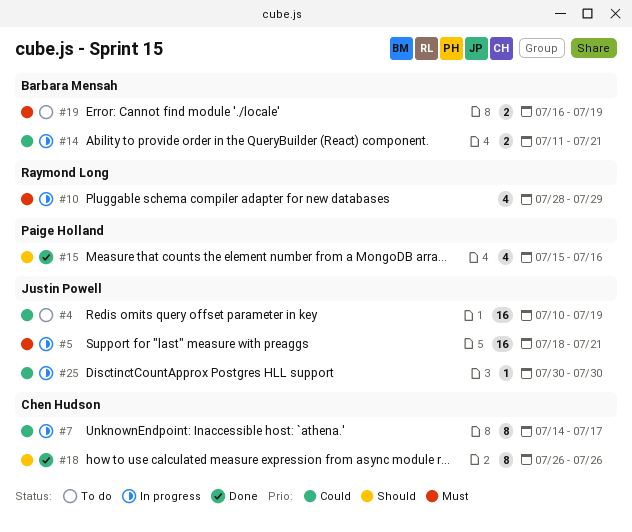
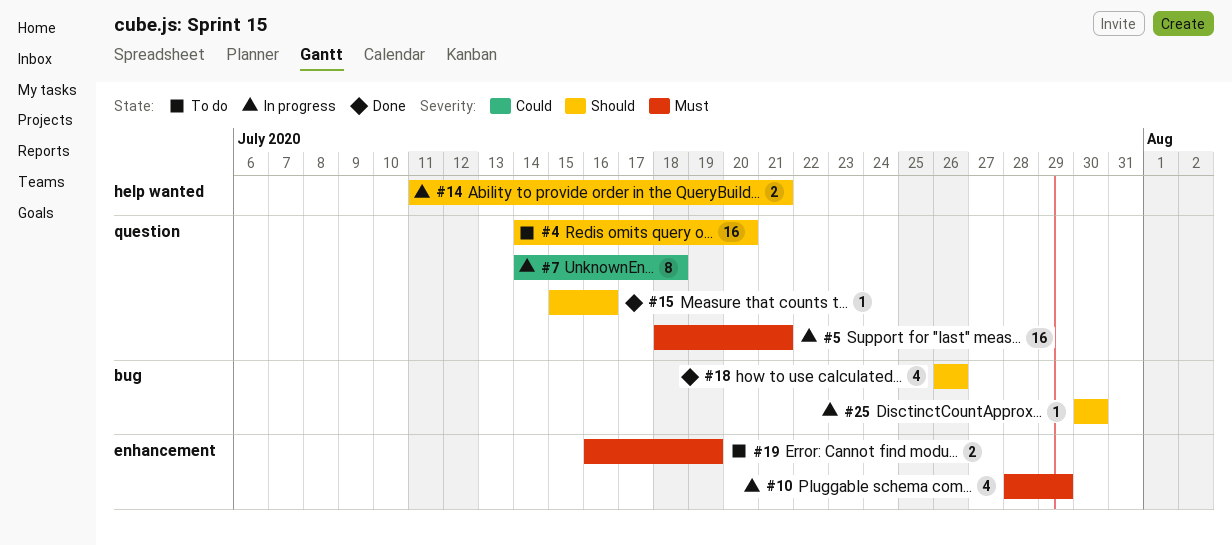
#4, priority: Could -> Should
#4, start: Jul 10 -> Jul 14
#4, due: Jul 19 -> Jul 20
#7, due: Jul 17 -> Jul 18
#14, priority: Could -> Should
#15, estimate: 4 -> 1
#18, estimate: 8 -> 4
#25, priority: Could -> Should

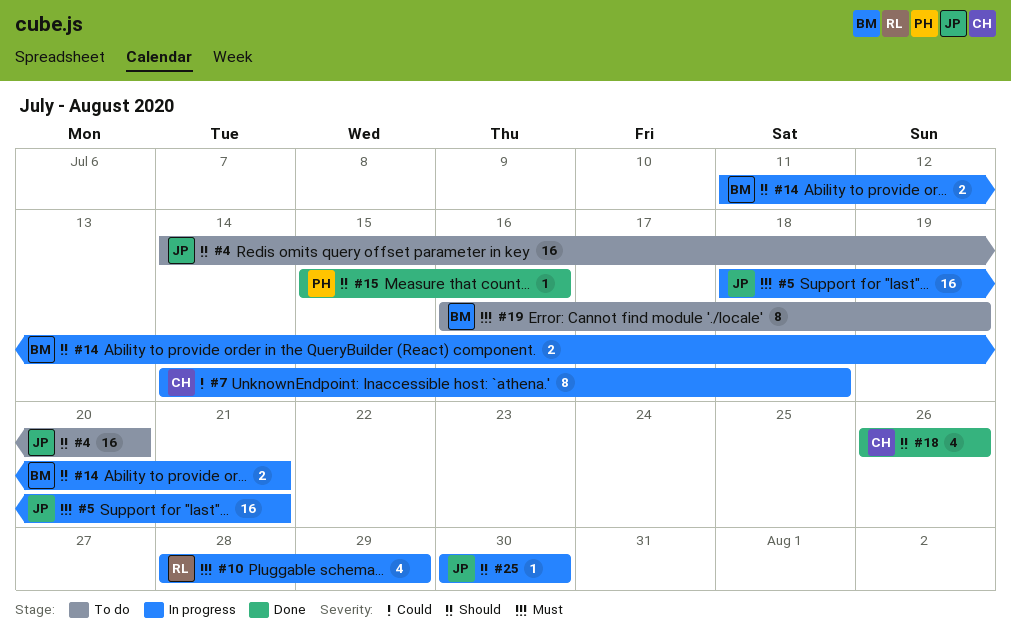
#19, estimate: 2 -> 8

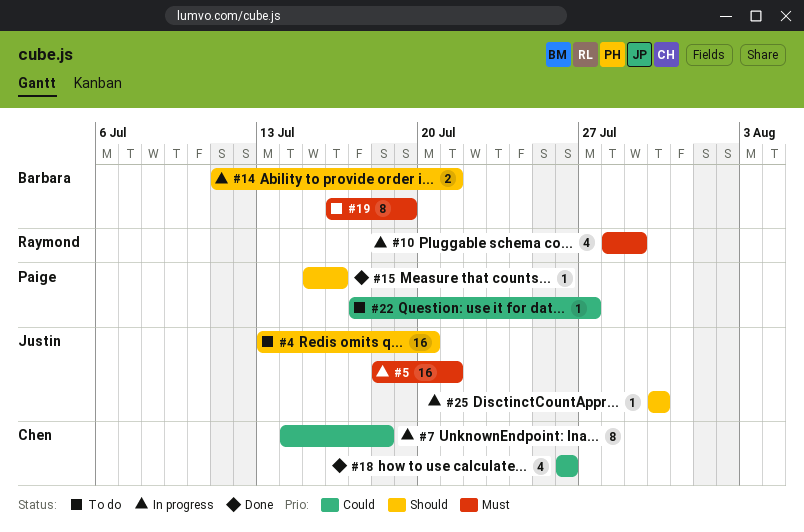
#4, start: Jul 14 -> Jul 13
#18, priority: Should -> Could
#22: none -> present

